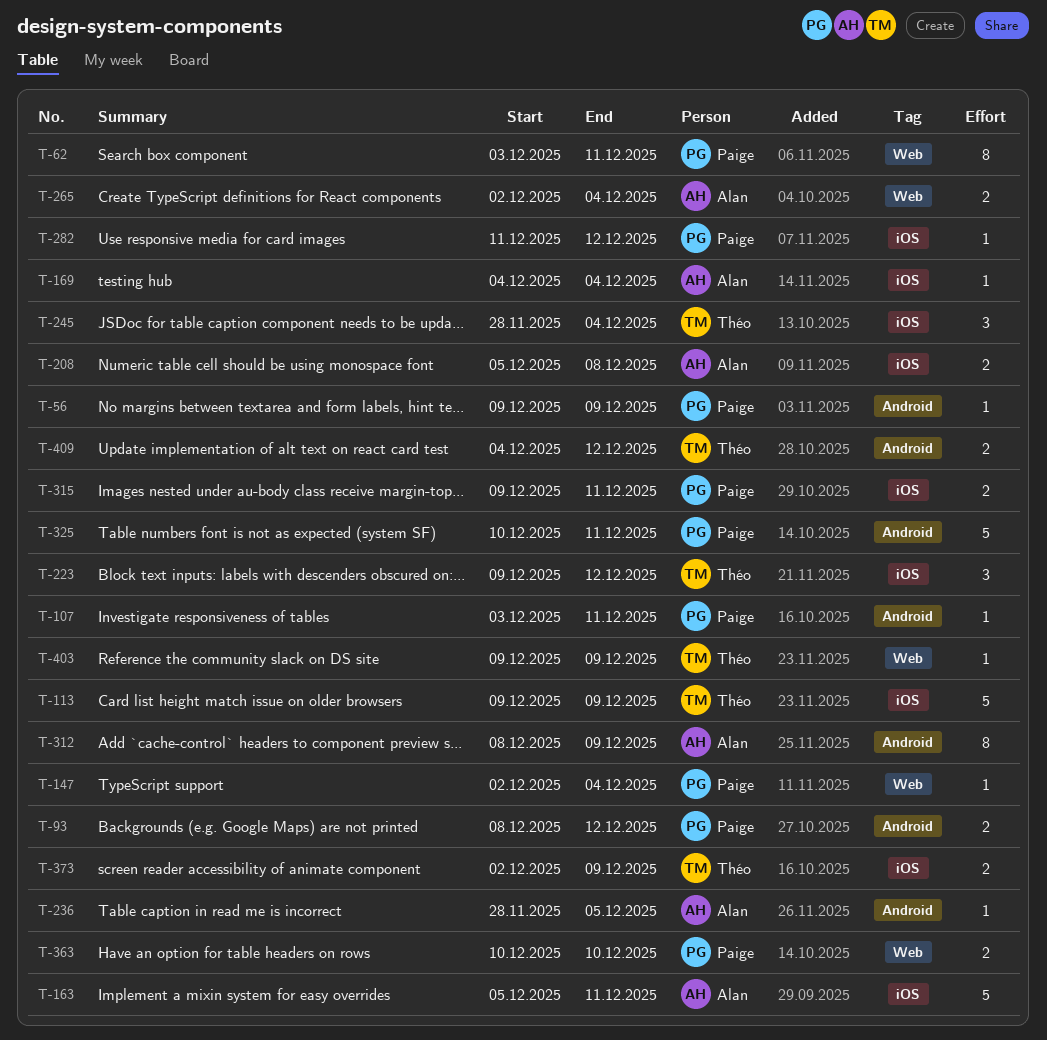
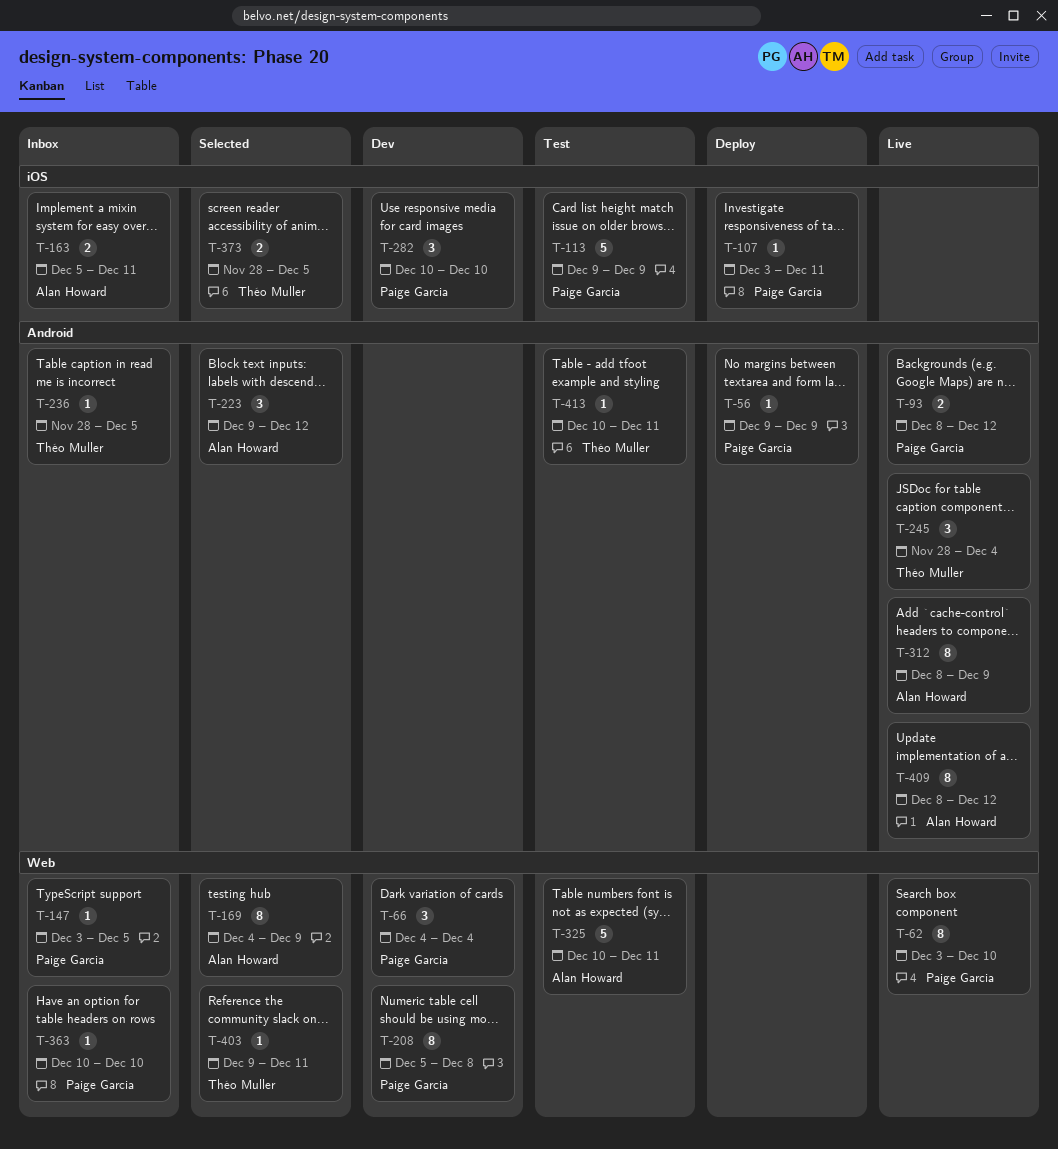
T-62, due: Dec 11 -> Dec 10
T-66: none -> present
T-107, label: Android -> iOS
T-113, owner: Théo Muller -> Paige Garcia
T-147, start: Dec 2 -> Dec 3
T-147, due: Dec 4 -> Dec 5
T-163, estimate: 5 -> 2
T-169, label: iOS -> Web
T-169, estimate: 1 -> 8
T-169, due: Dec 4 -> Dec 9
T-208, owner: Alan Howard -> Paige Garcia
T-208, label: iOS -> Web
T-208, estimate: 2 -> 8
T-223, owner: Théo Muller -> Alan Howard
T-223, label: iOS -> Android
T-236, owner: Alan Howard -> Théo Muller
T-245, label: iOS -> Android
T-265: present -> none
T-282, estimate: 1 -> 3
T-282, start: Dec 11 -> Dec 10
T-282, due: Dec 12 -> Dec 10
T-315: present -> none
T-325, owner: Paige Garcia -> Alan Howard
T-325, label: Android -> Web
T-363, estimate: 2 -> 1
T-373, start: Dec 2 -> Nov 28
T-373, due: Dec 9 -> Dec 5
T-403, due: Dec 9 -> Dec 11
T-409, owner: Théo Muller -> Alan Howard
T-409, estimate: 2 -> 8
T-409, start: Dec 4 -> Dec 8
T-413: none -> present

